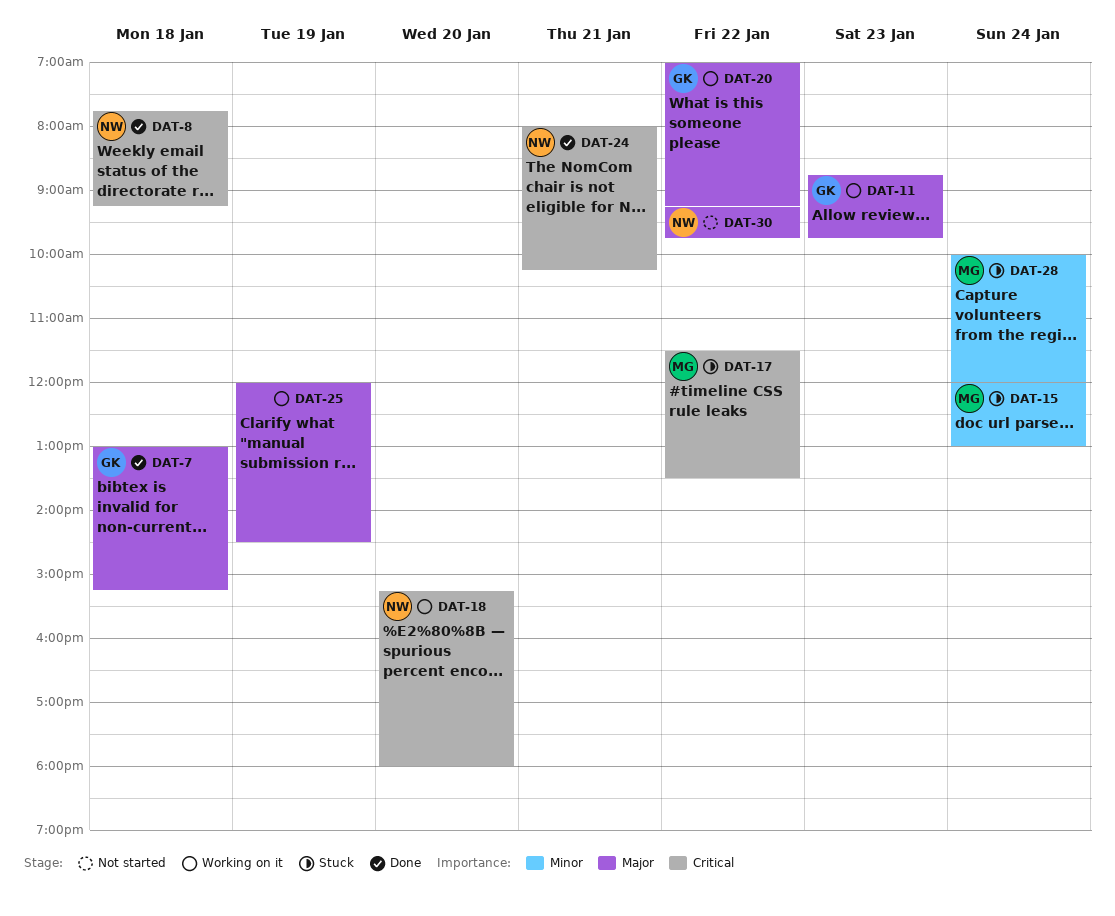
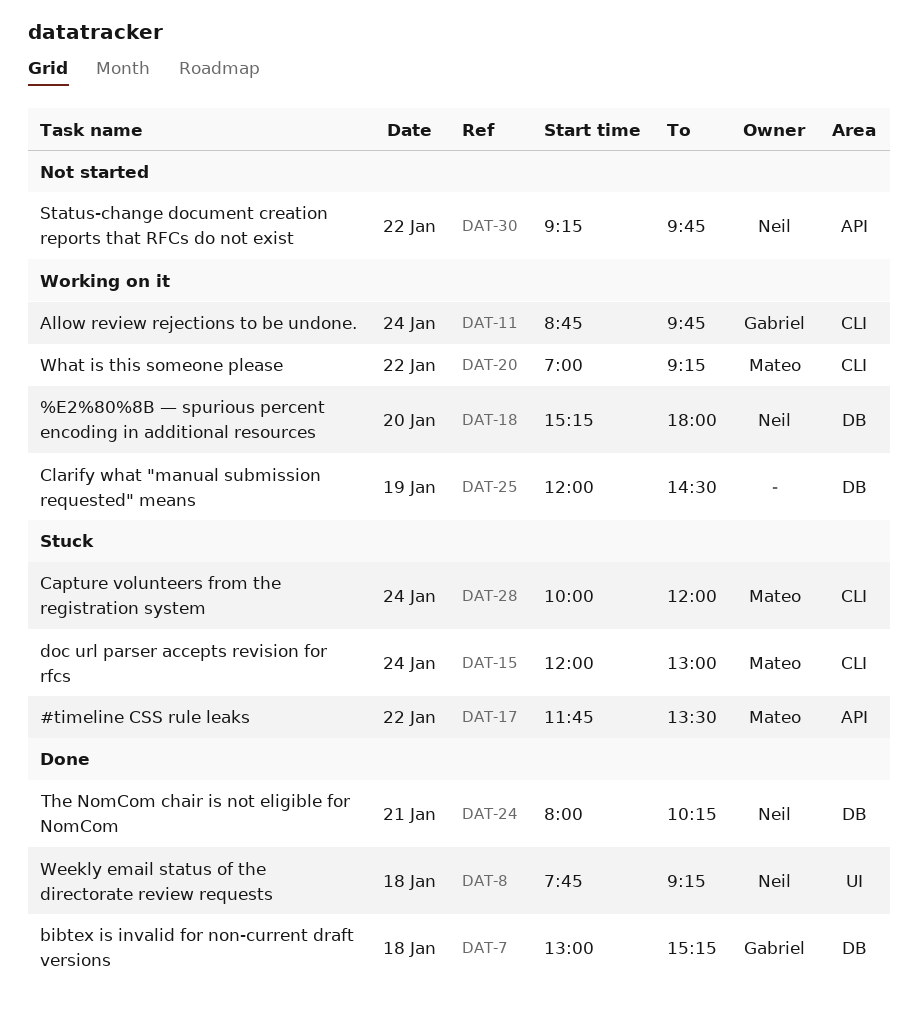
DAT-11, day: Jan 23 -> Jan 24
DAT-17, begins: 11:30 -> 11:45
DAT-20, owner: Gabriel -> Mateo

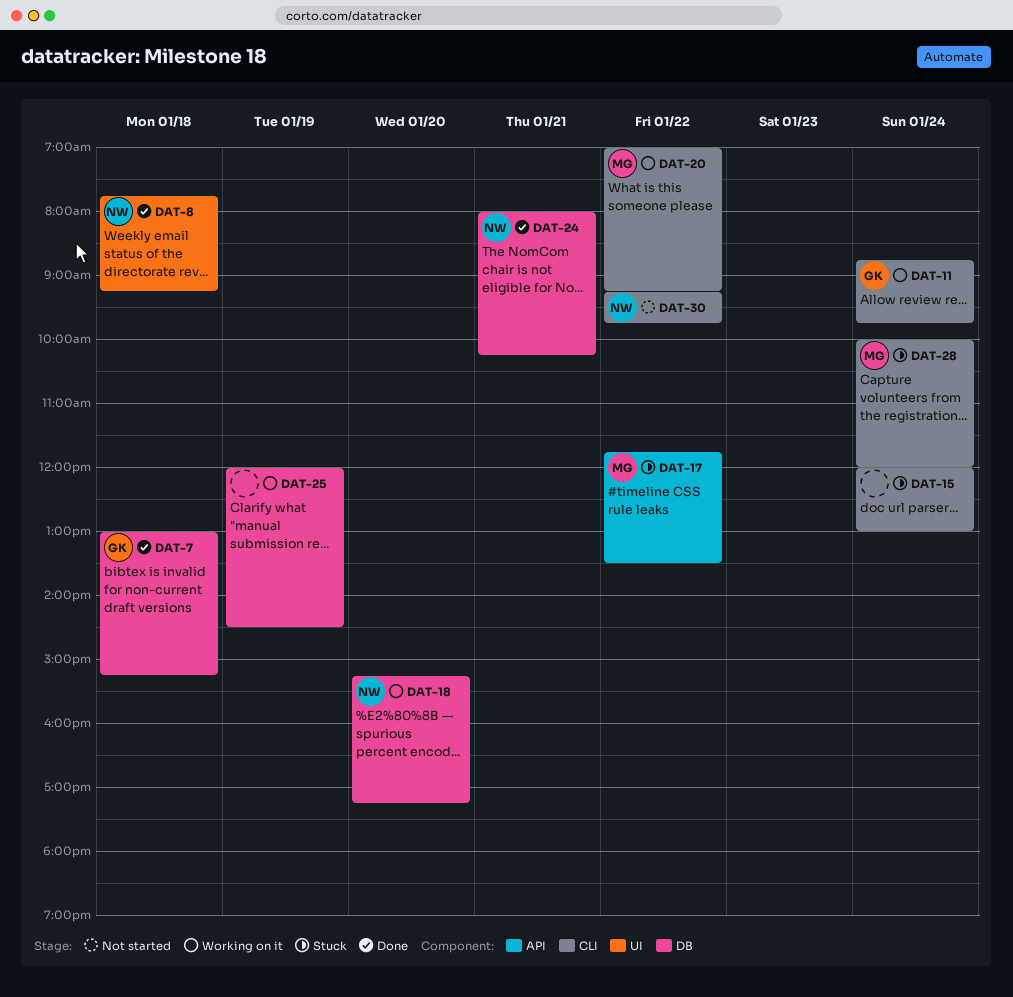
DAT-15, owner: Mateo -> none
DAT-18, ends: 18:00 -> 17:15
DAT-30, label: API -> CLI

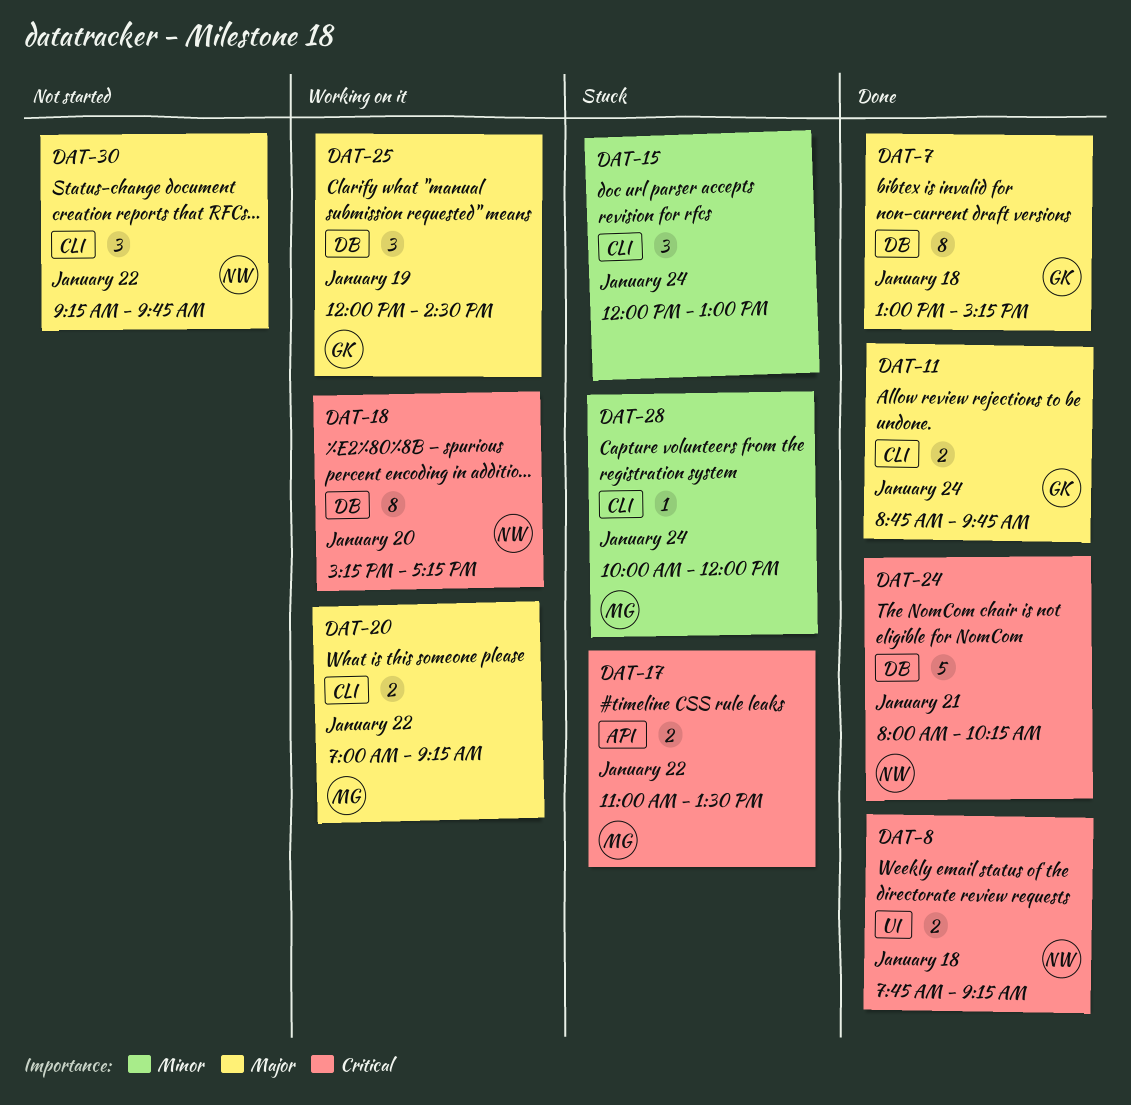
DAT-11, status: Working on it -> Done
DAT-17, begins: 11:45 -> 11:00
DAT-25, owner: none -> GK

